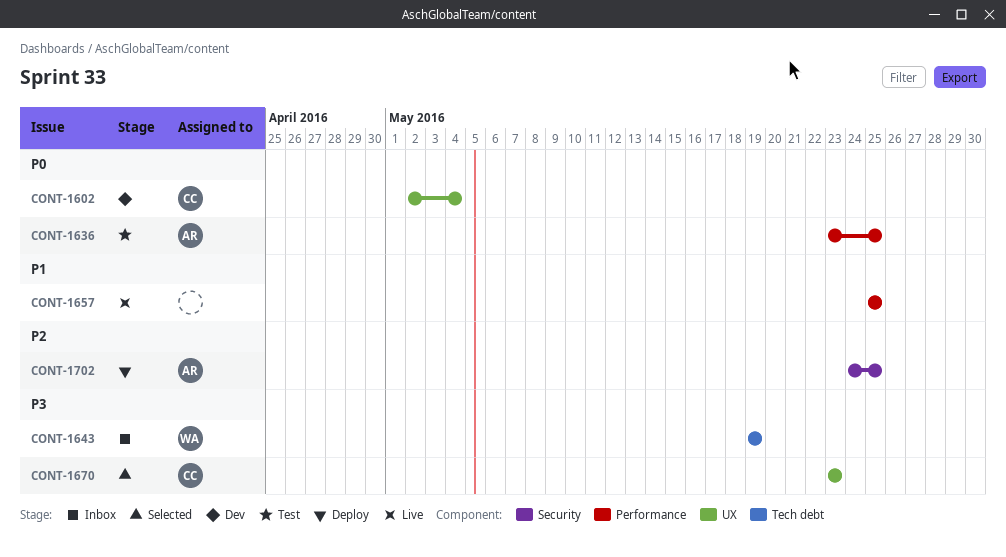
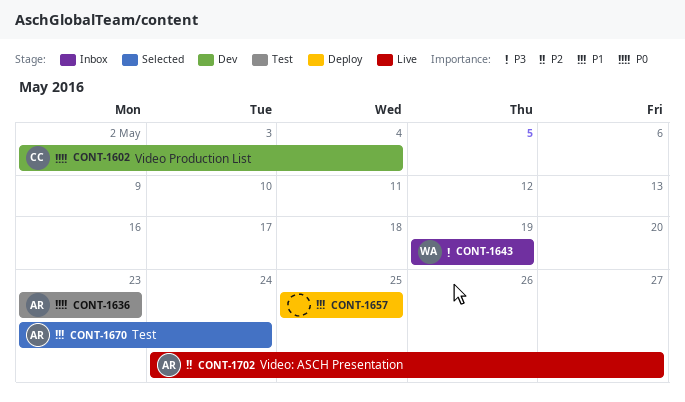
CONT-1636, due: May 25 -> May 23
CONT-1657, status: Live -> Deploy
CONT-1670, owner: CC -> AR
CONT-1670, priority: P3 -> P1
CONT-1670, due: May 23 -> May 24
CONT-1702, status: Deploy -> Live
CONT-1702, due: May 25 -> May 27

